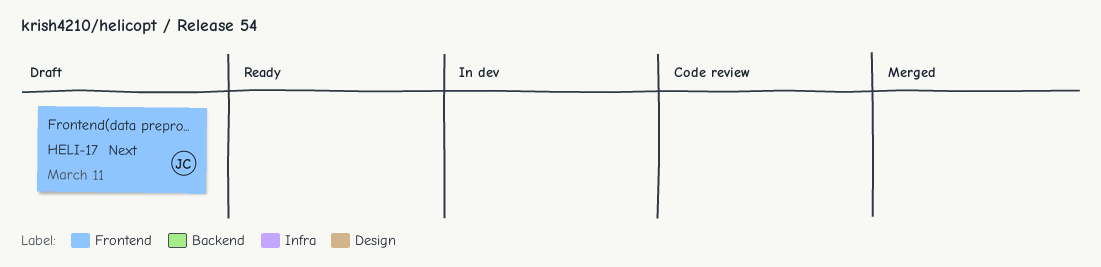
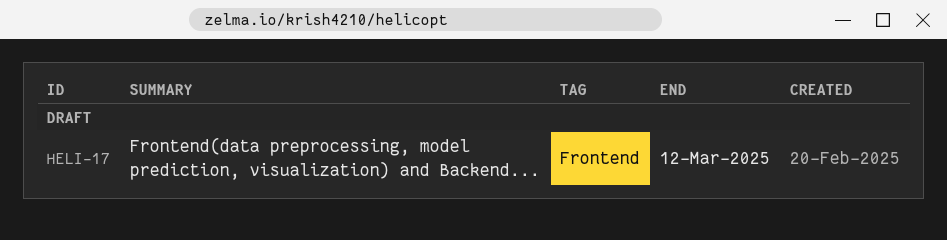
HELI-17, due: Mar 11 -> Mar 12

